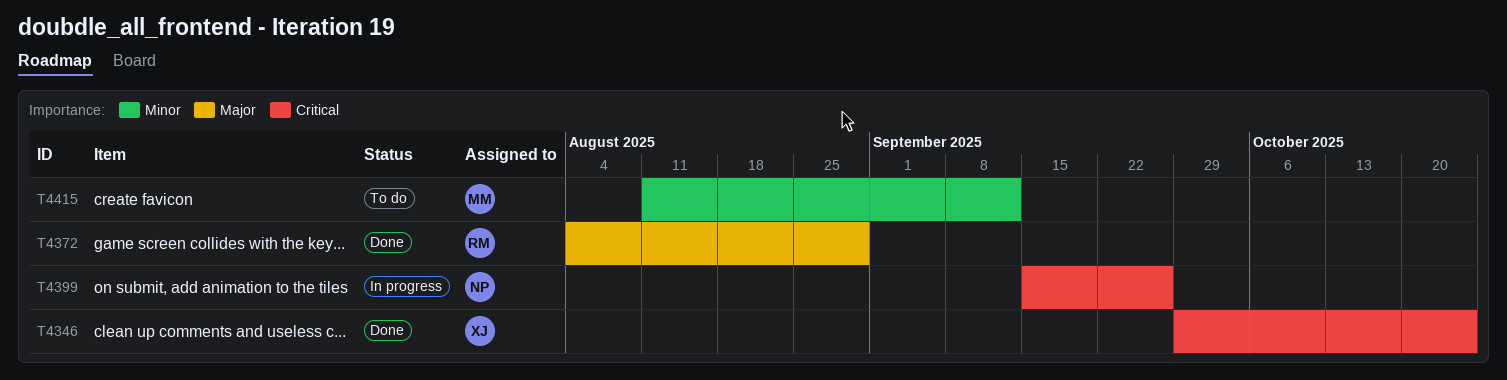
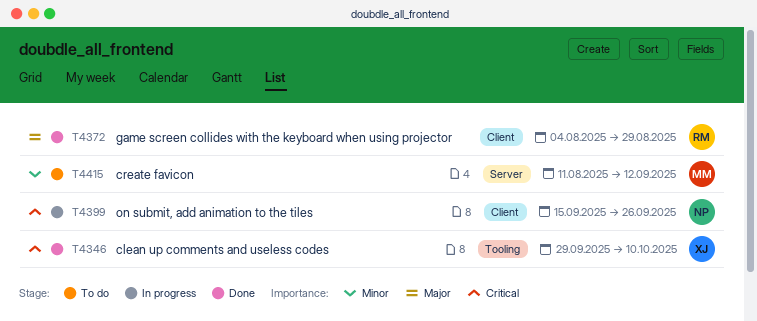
T4346, due: Oct 24 -> Oct 10

